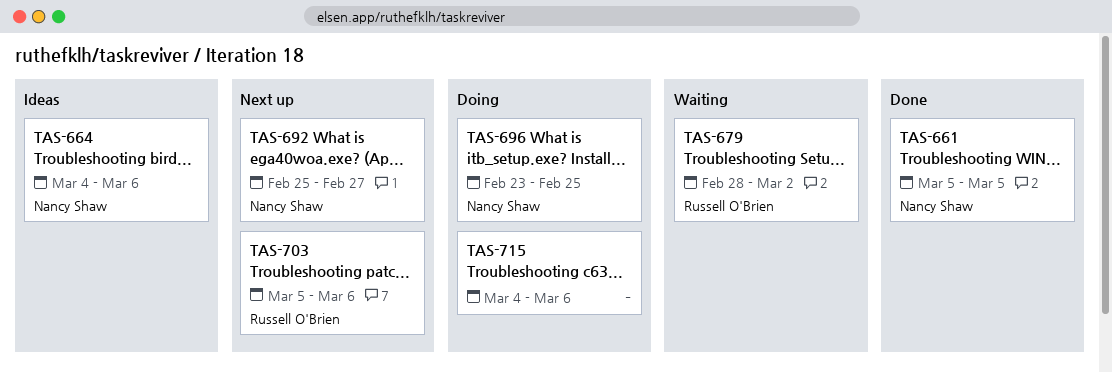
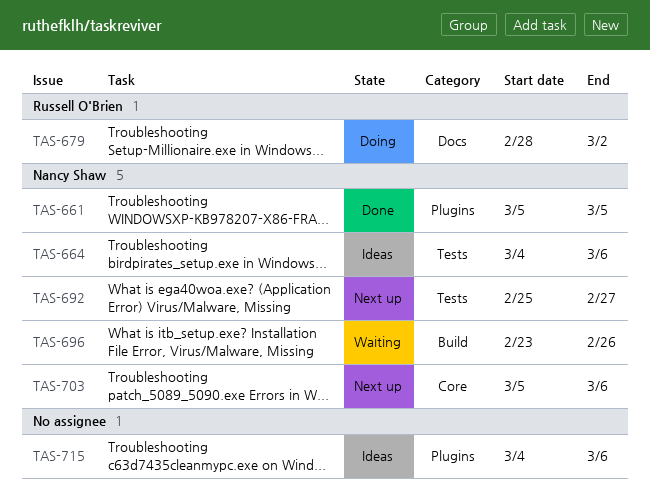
TAS-679, status: Waiting -> Doing
TAS-696, status: Doing -> Waiting
TAS-696, due: Feb 25 -> Feb 26
TAS-703, owner: Russell O'Brien -> Nancy Shaw
TAS-715, status: Doing -> Ideas

